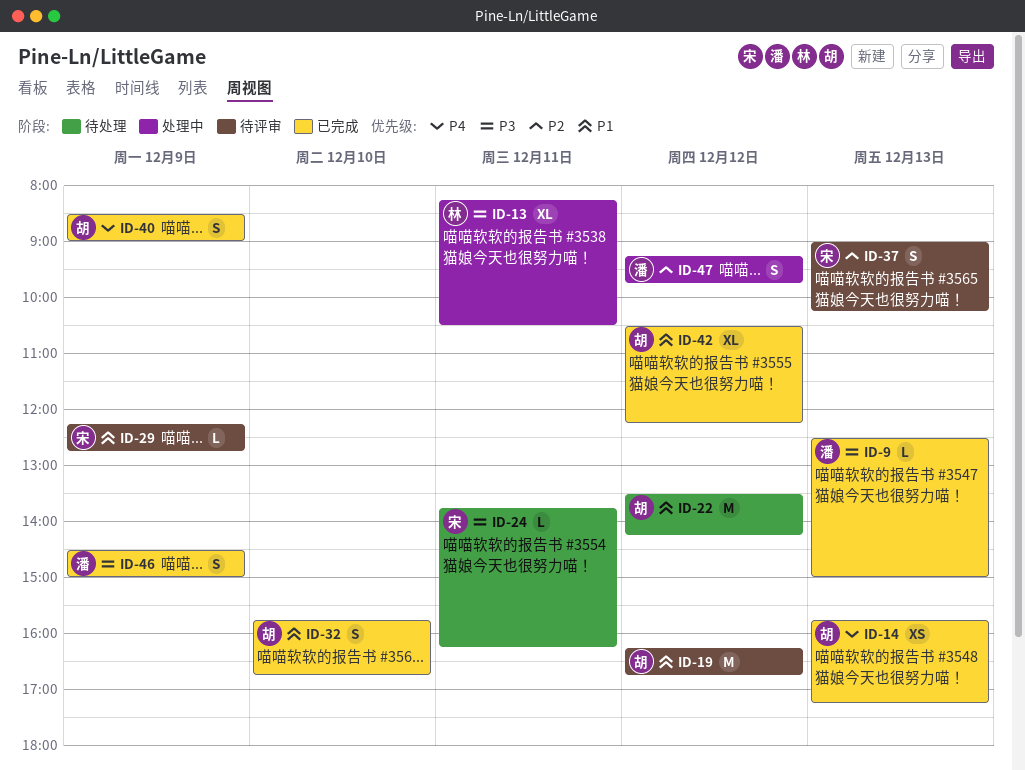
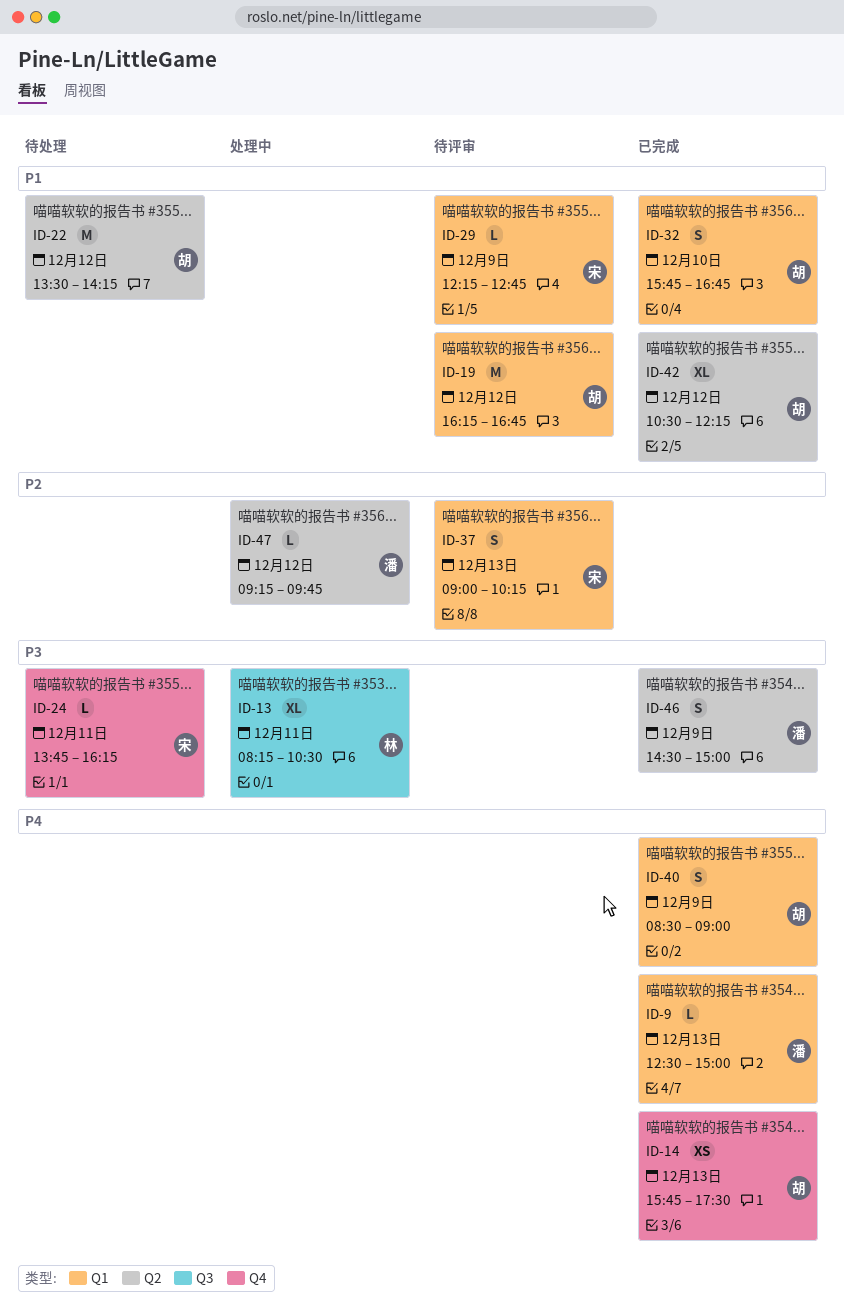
ID-9, priority: P3 -> P4
ID-14, ends: 17:15 -> 17:30
ID-47, estimate: S -> L

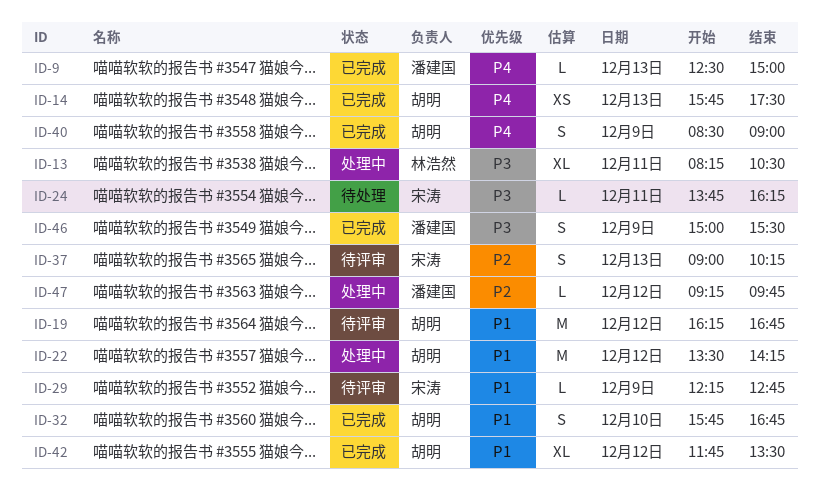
ID-22, status: 待处理 -> 处理中
ID-42, begins: 10:30 -> 11:45
ID-42, ends: 12:15 -> 13:30
ID-46, begins: 14:30 -> 15:00
ID-46, ends: 15:00 -> 15:30

